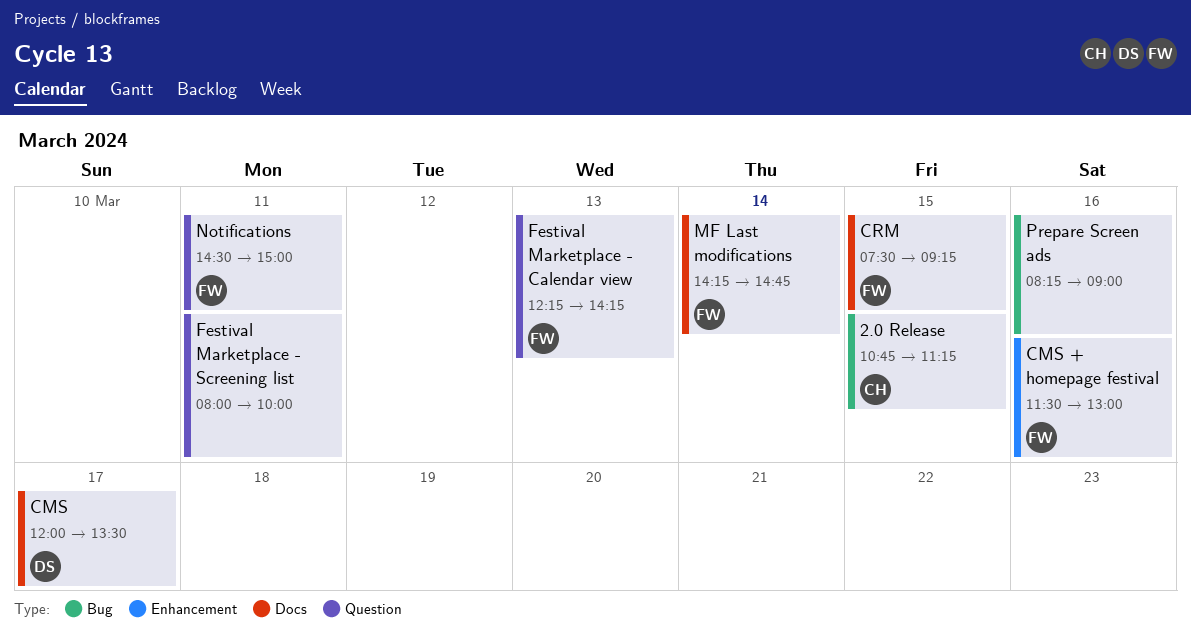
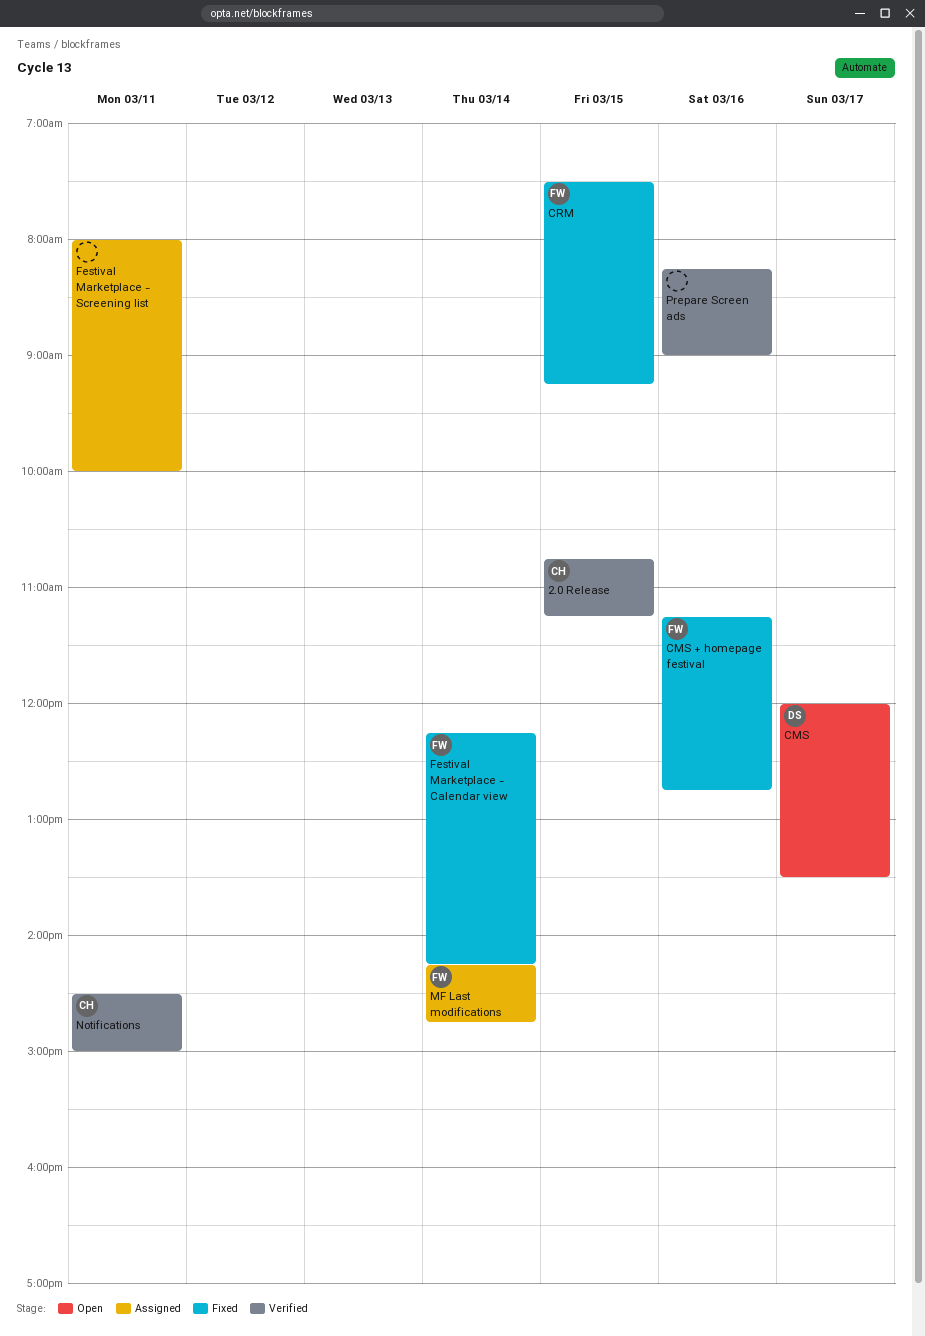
CMS + homepage festival, begins: 11:30 -> 11:15
CMS + homepage festival, ends: 13:00 -> 12:45
Festival Marketplace - Calendar view, day: Mar 13 -> Mar 14
Notifications, owner: FW -> CH

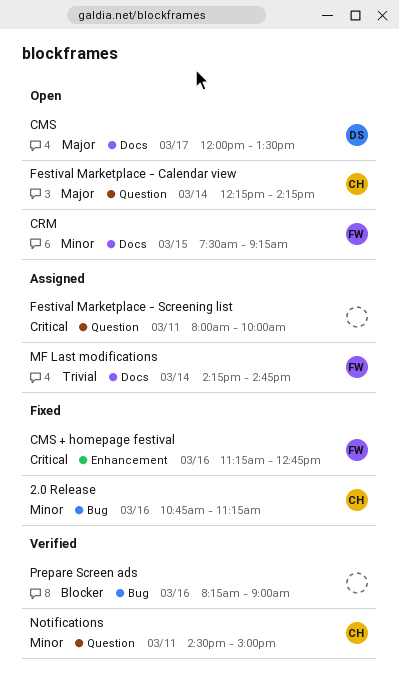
2.0 Release, status: Verified -> Fixed
2.0 Release, day: Mar 15 -> Mar 16
CRM, status: Fixed -> Open
Festival Marketplace - Calendar view, status: Fixed -> Open
Festival Marketplace - Calendar view, owner: FW -> CH

